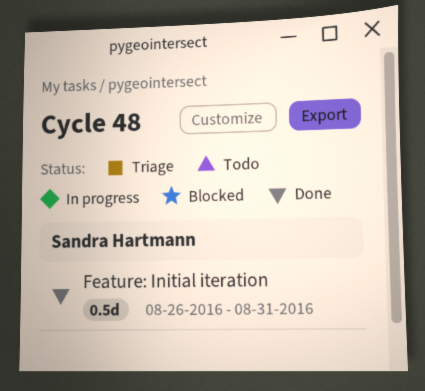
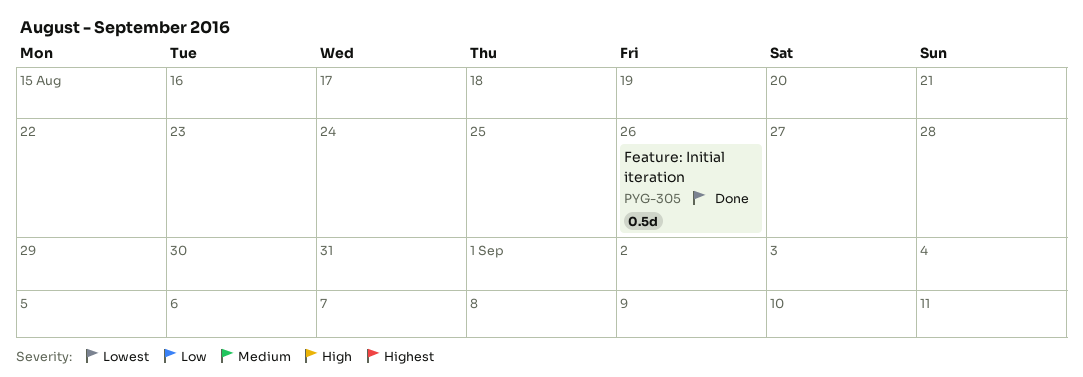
Feature: Initial iteration, due: Aug 31 -> Aug 26

